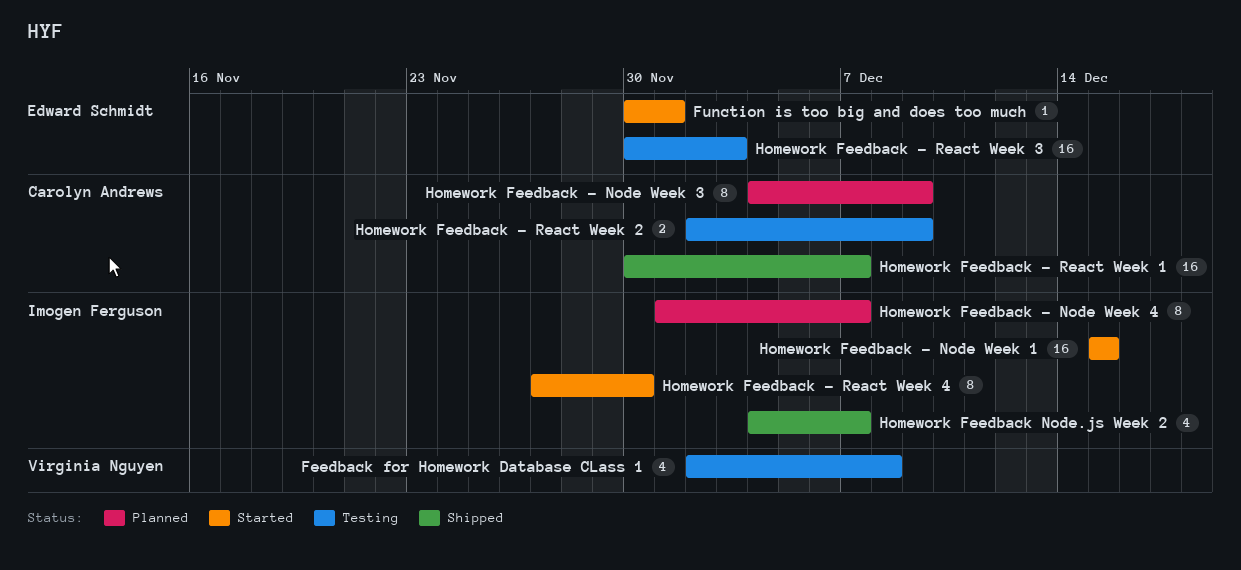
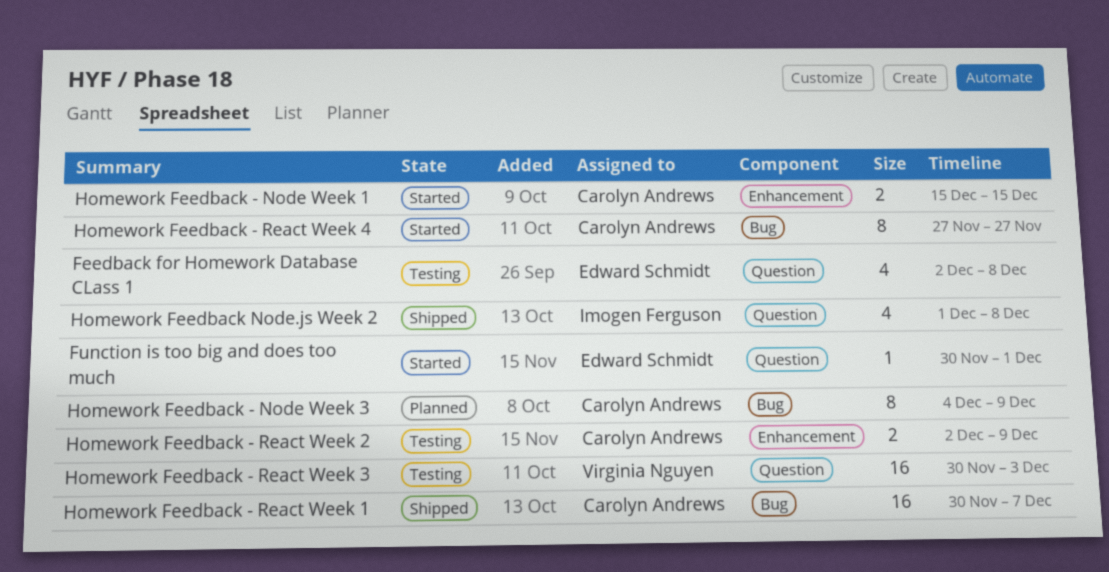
Feedback for Homework Database CLass 1, owner: Virginia Nguyen -> Edward Schmidt
Homework Feedback - Node Week 1, owner: Imogen Ferguson -> Carolyn Andrews
Homework Feedback - Node Week 1, estimate: 16 -> 2
Homework Feedback - Node Week 4: present -> none
Homework Feedback - React Week 3, owner: Edward Schmidt -> Virginia Nguyen
Homework Feedback - React Week 4, owner: Imogen Ferguson -> Carolyn Andrews
Homework Feedback - React Week 4, due: Nov 30 -> Nov 27
Homework Feedback Node.js Week 2, start: Dec 4 -> Dec 1
Homework Feedback Node.js Week 2, due: Dec 7 -> Dec 8

